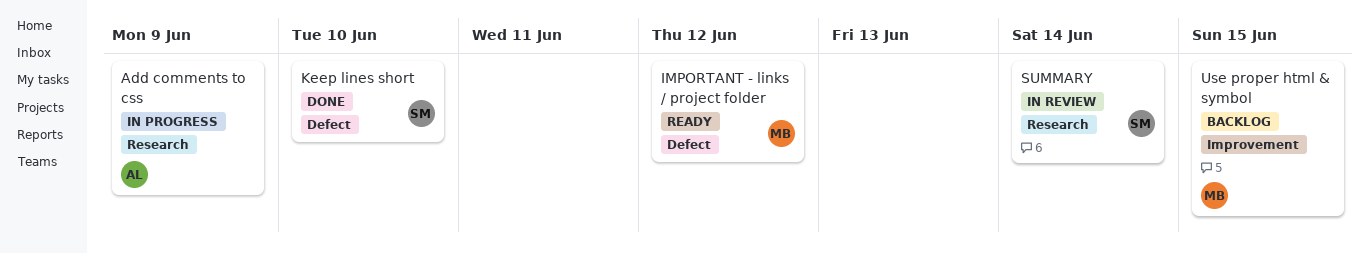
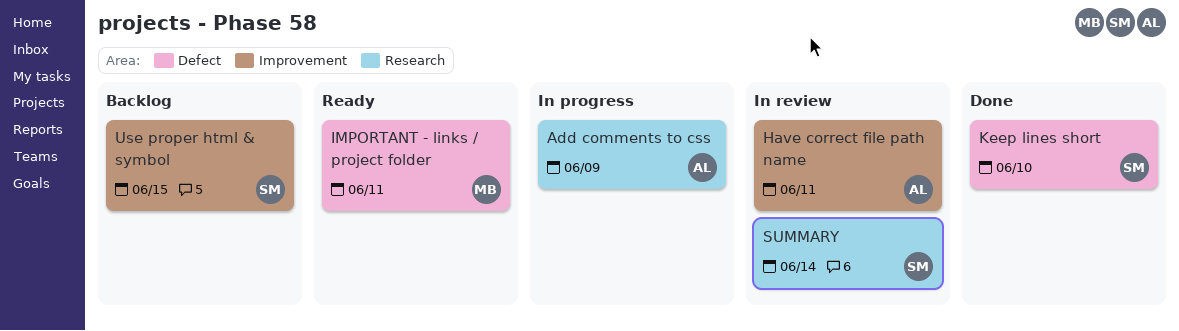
Have correct file path name: none -> present
IMPORTANT - links / project folder, due: Jun 12 -> Jun 11
Use proper html & symbol, owner: MB -> SM

